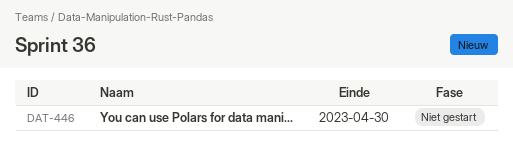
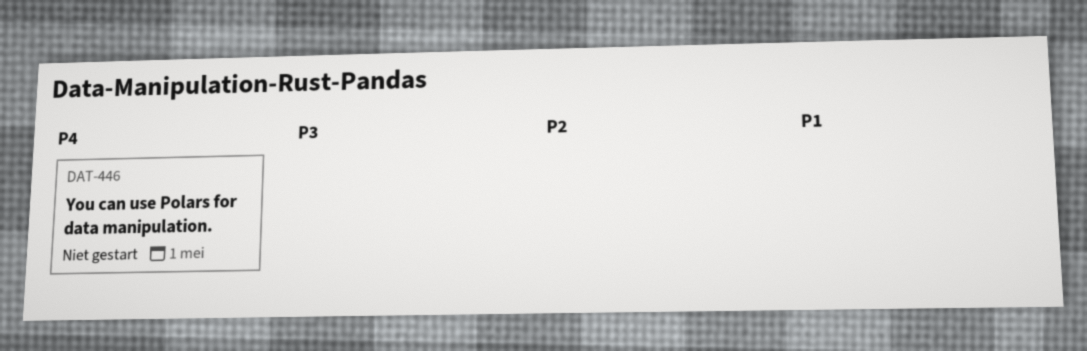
DAT-446, due: Apr 30 -> May 1

